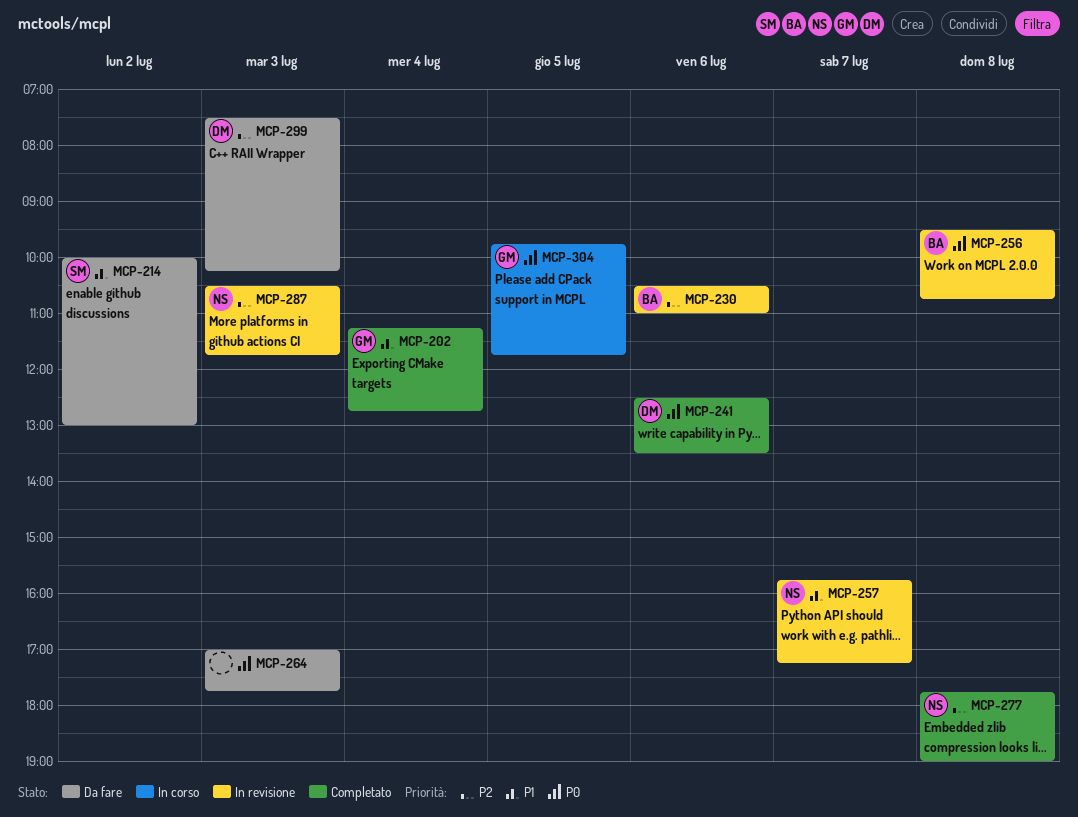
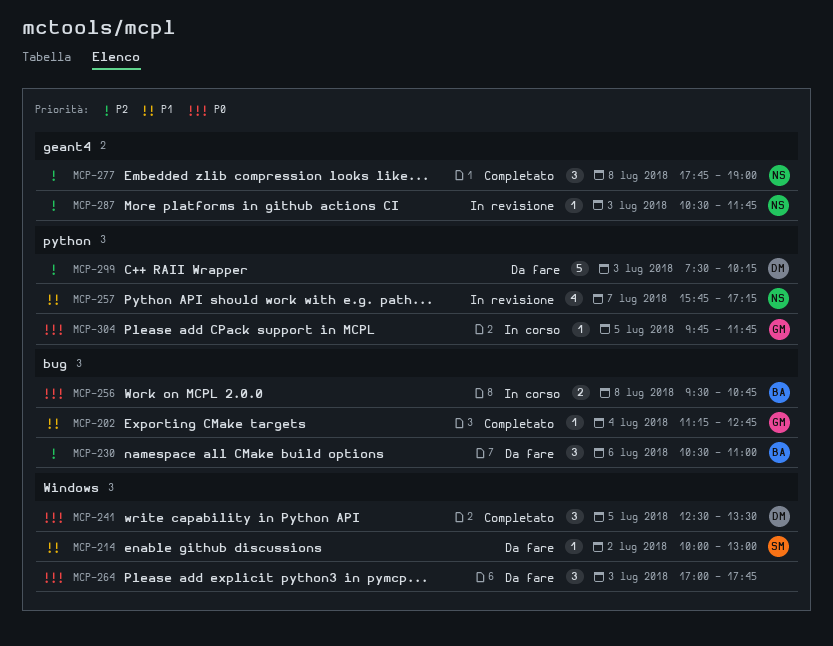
MCP-230, status: In revisione -> Da fare
MCP-241, day: Jul 6 -> Jul 5
MCP-256, status: In revisione -> In corso

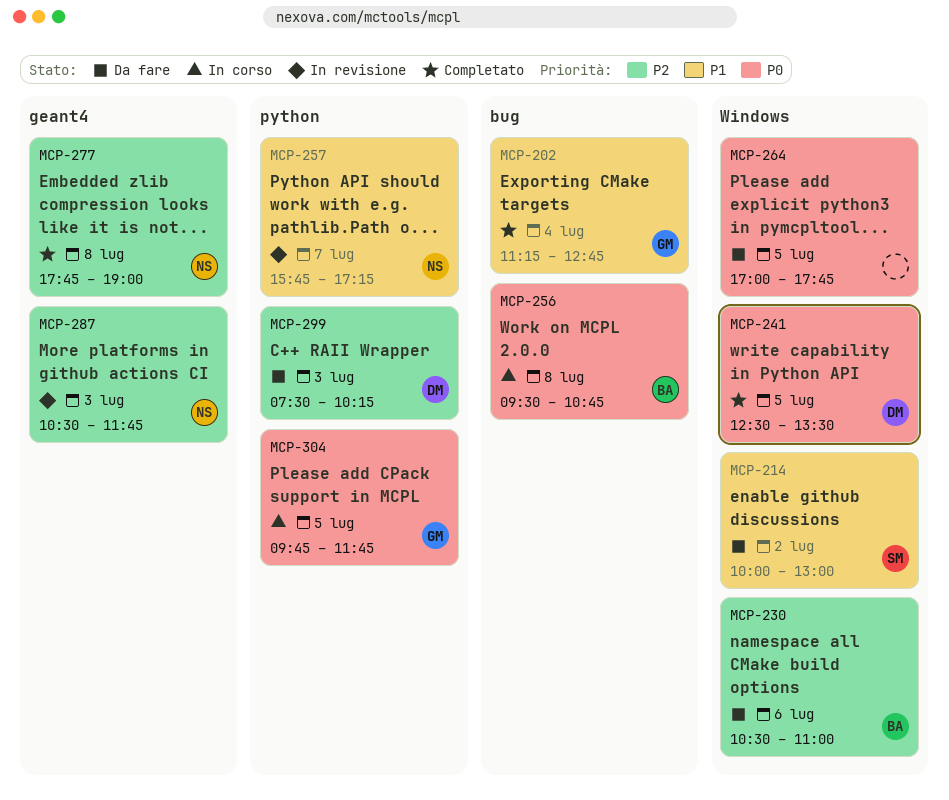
MCP-230, label: bug -> Windows
MCP-264, day: Jul 3 -> Jul 5

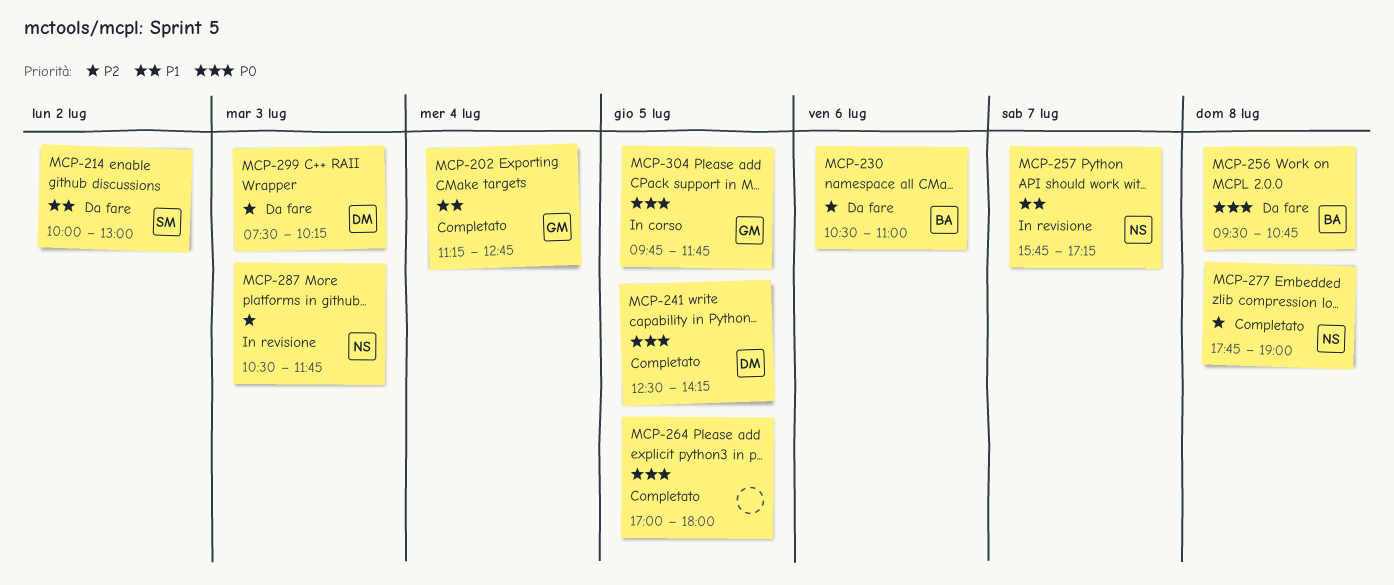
MCP-241, ends: 13:30 -> 14:15
MCP-256, status: In corso -> Da fare
MCP-264, status: Da fare -> Completato
MCP-264, ends: 17:45 -> 18:00

